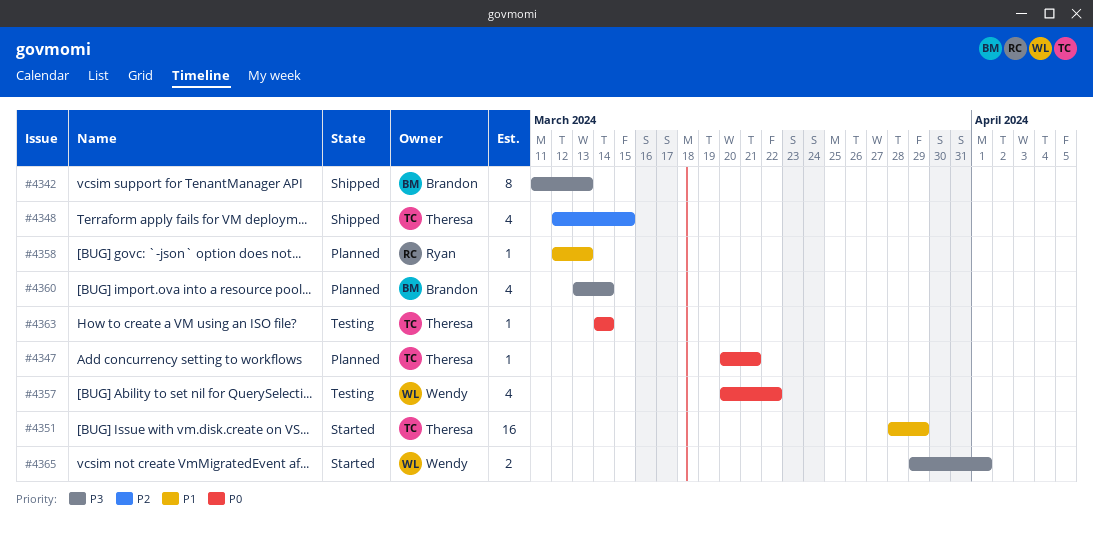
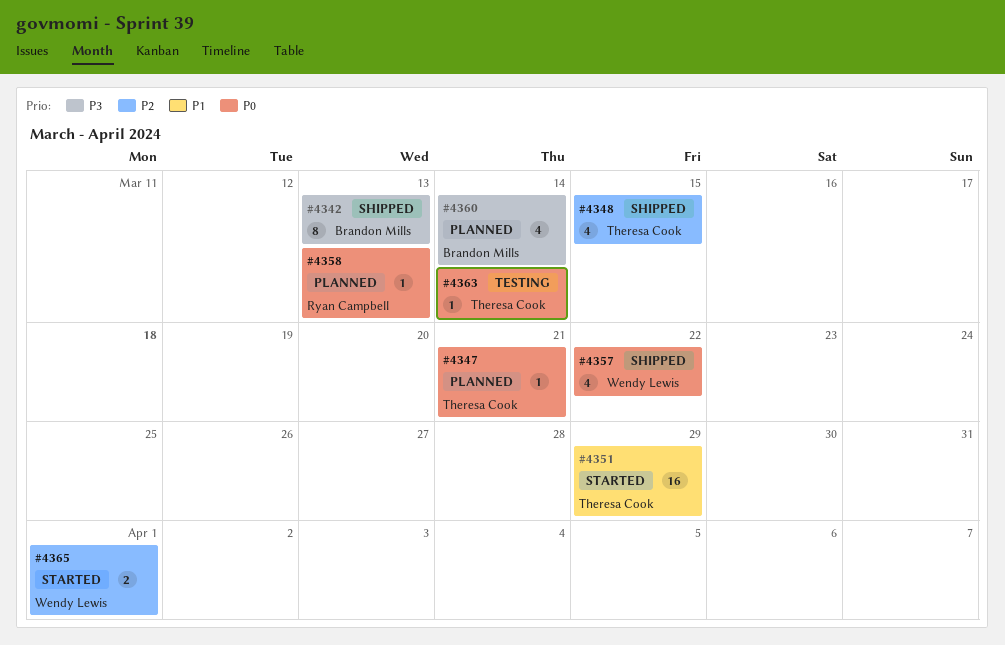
#4357, status: Testing -> Shipped
#4358, priority: P1 -> P0
#4365, priority: P3 -> P2

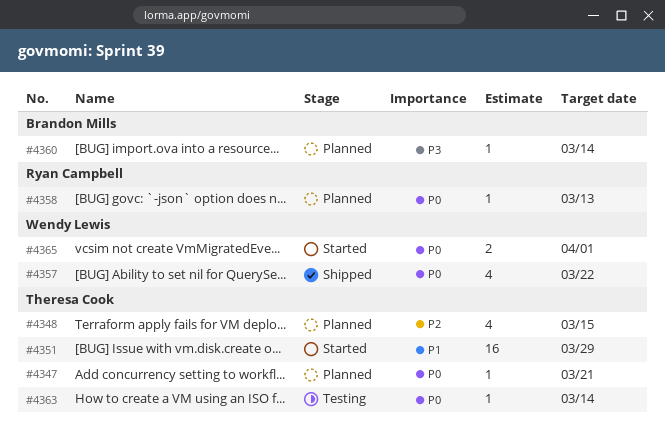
#4342: present -> none
#4348, status: Shipped -> Planned
#4360, estimate: 4 -> 1
#4365, priority: P2 -> P0

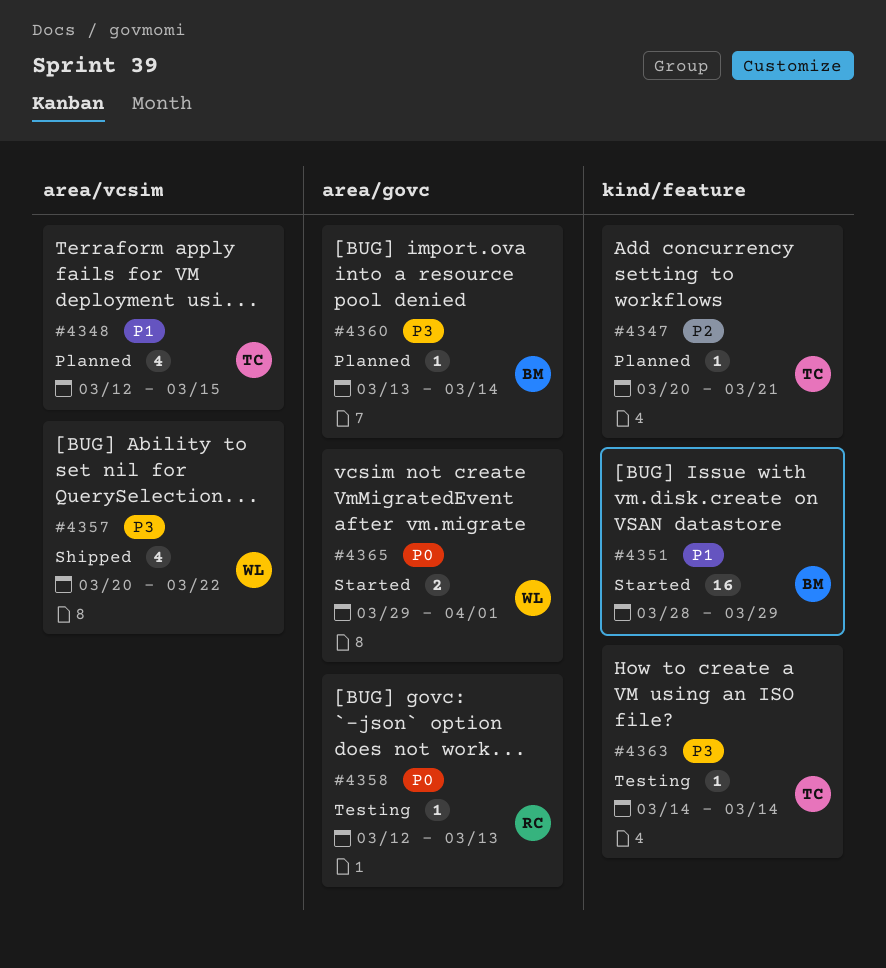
#4347, priority: P0 -> P2
#4348, priority: P2 -> P1
#4351, owner: Theresa Cook -> Brandon Mills
#4357, priority: P0 -> P3
#4358, status: Planned -> Testing
#4363, priority: P0 -> P3

